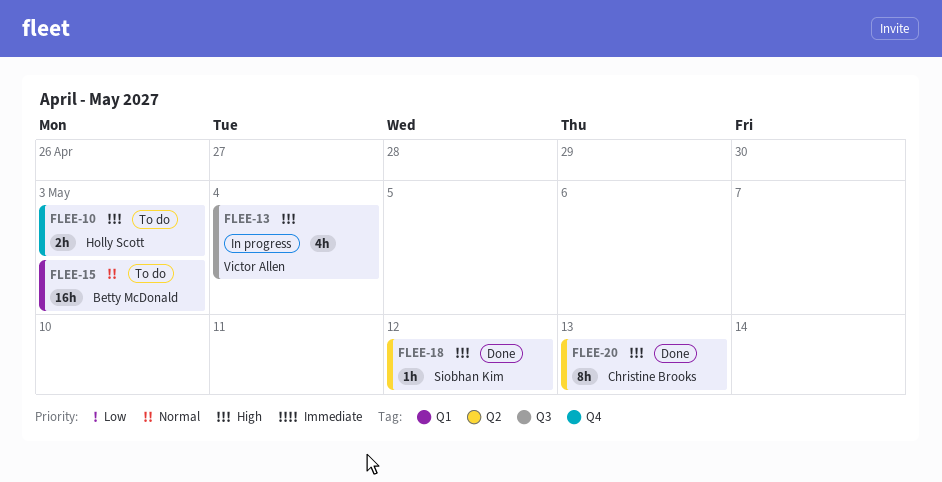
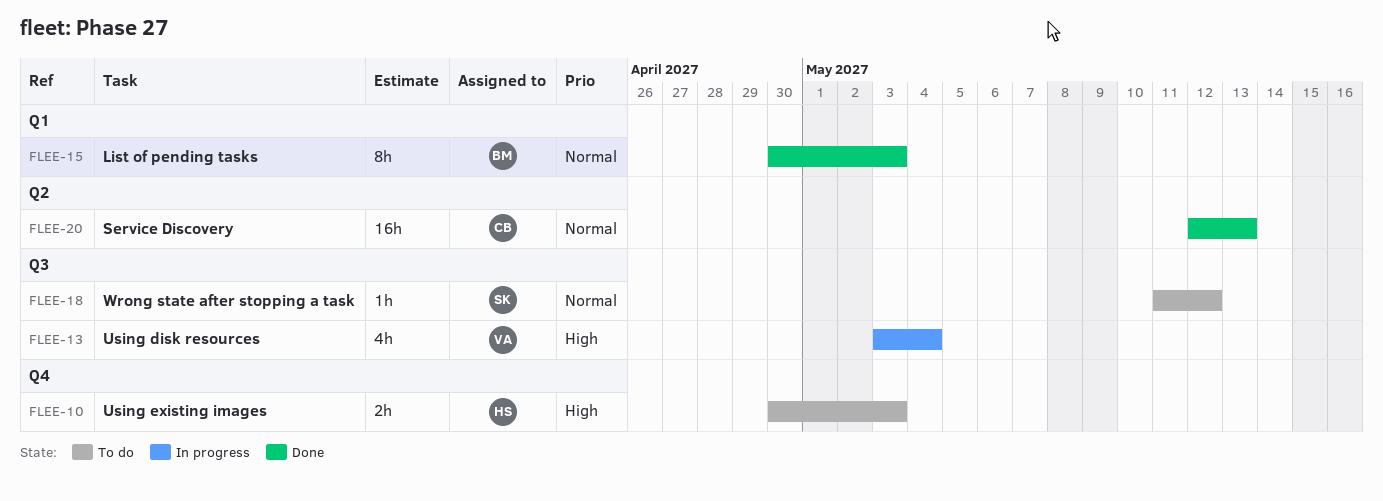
FLEE-15, status: To do -> Done
FLEE-15, estimate: 16h -> 8h
FLEE-18, status: Done -> To do
FLEE-18, priority: High -> Normal
FLEE-18, label: Q2 -> Q3
FLEE-20, priority: High -> Normal
FLEE-20, estimate: 8h -> 16h

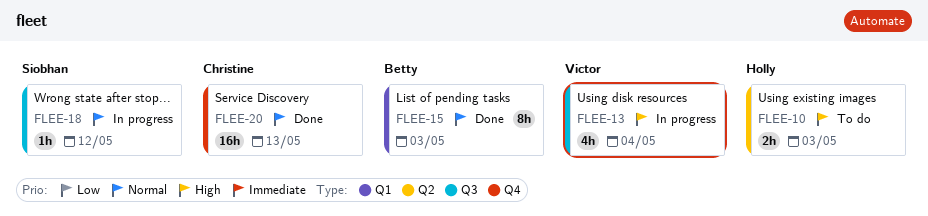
FLEE-10, label: Q4 -> Q2
FLEE-18, status: To do -> In progress
FLEE-20, label: Q2 -> Q4

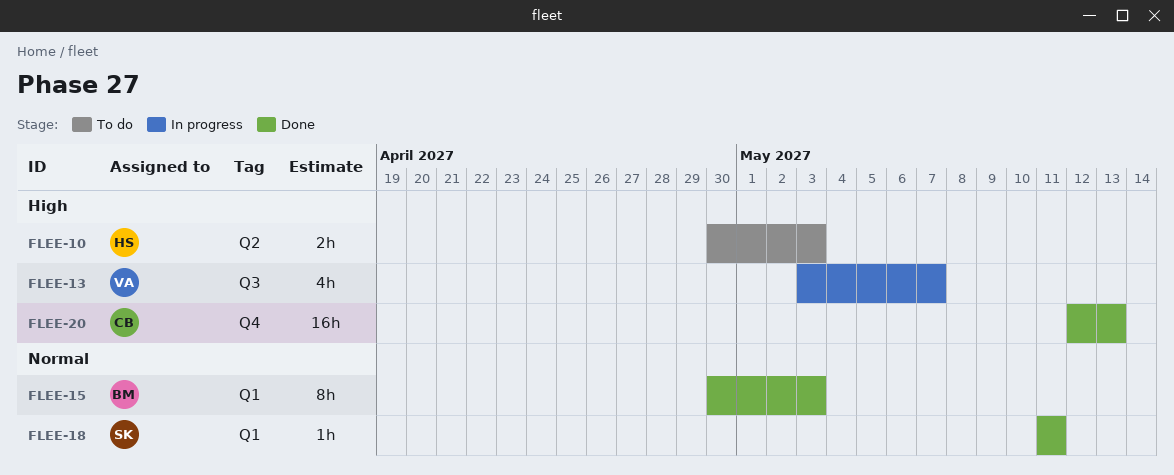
FLEE-13, due: May 4 -> May 7
FLEE-18, status: In progress -> Done
FLEE-18, label: Q3 -> Q1
FLEE-18, due: May 12 -> May 11
FLEE-20, priority: Normal -> High

